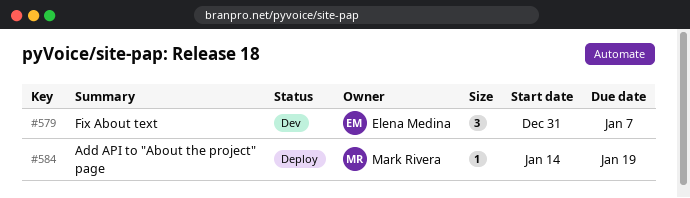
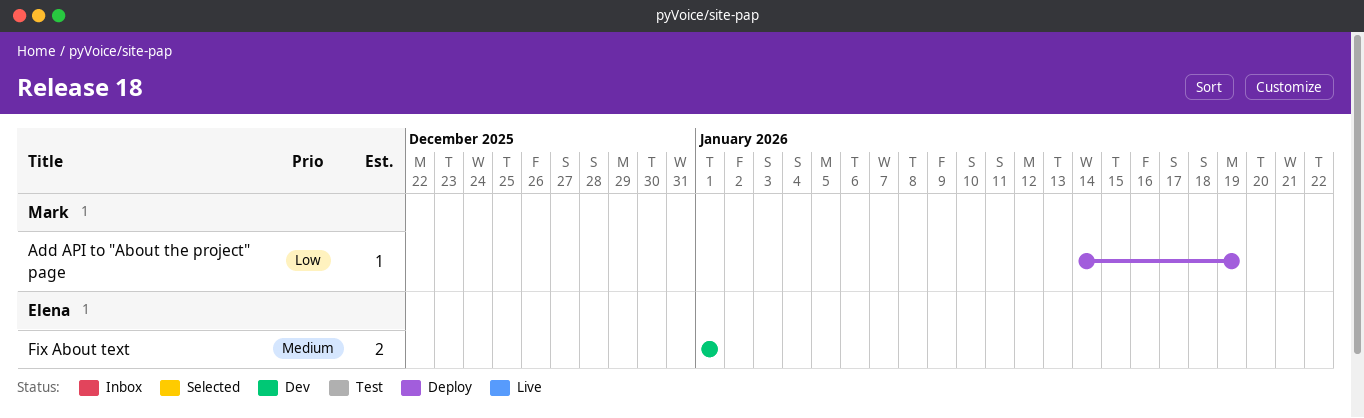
Fix About text, estimate: 3 -> 2
Fix About text, start: Dec 31 -> Jan 1
Fix About text, due: Jan 7 -> Jan 1

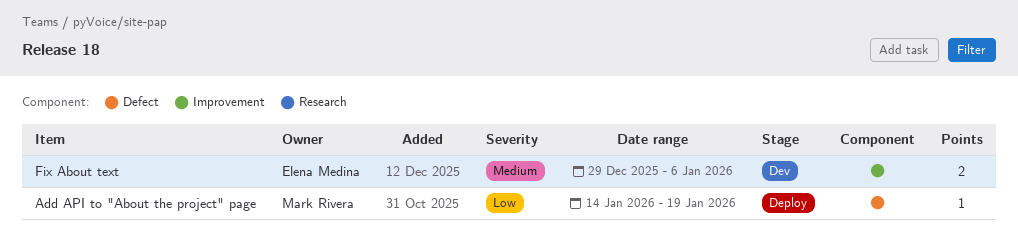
Fix About text, start: Jan 1 -> Dec 29
Fix About text, due: Jan 1 -> Jan 6

